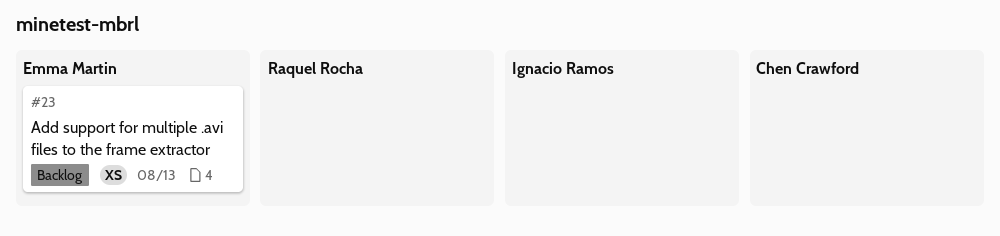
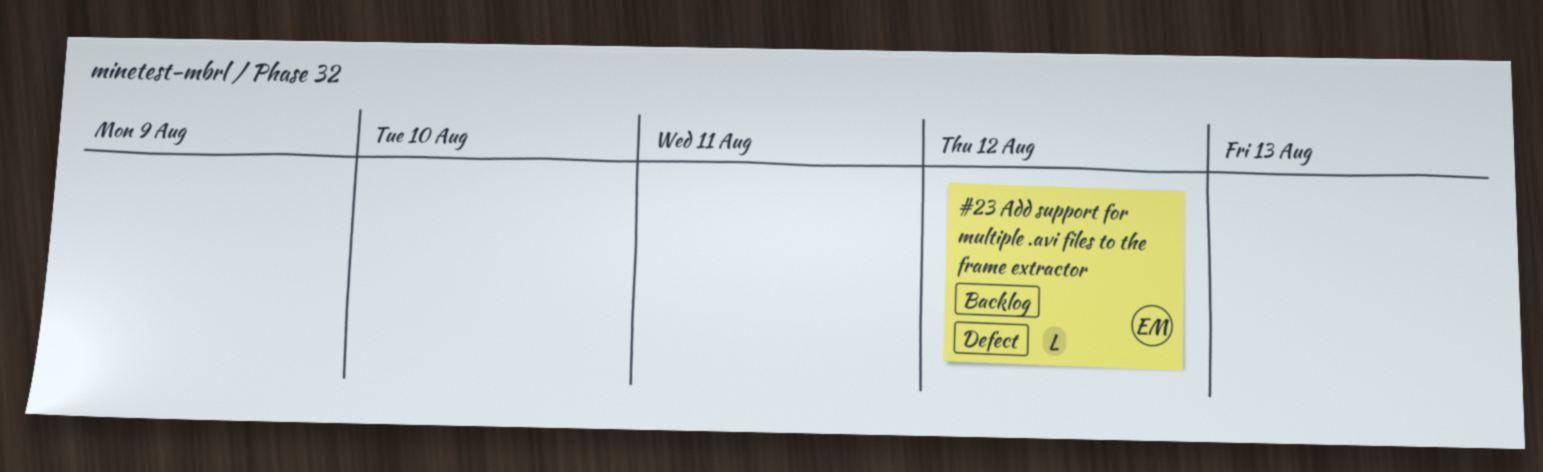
#23, estimate: XS -> L
#23, due: Aug 13 -> Aug 12

